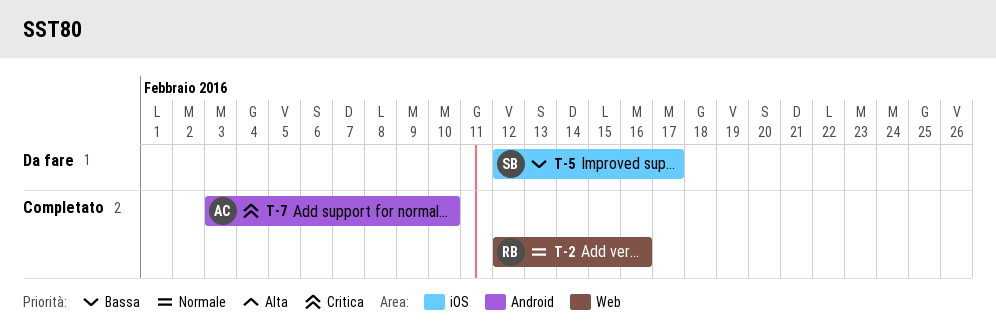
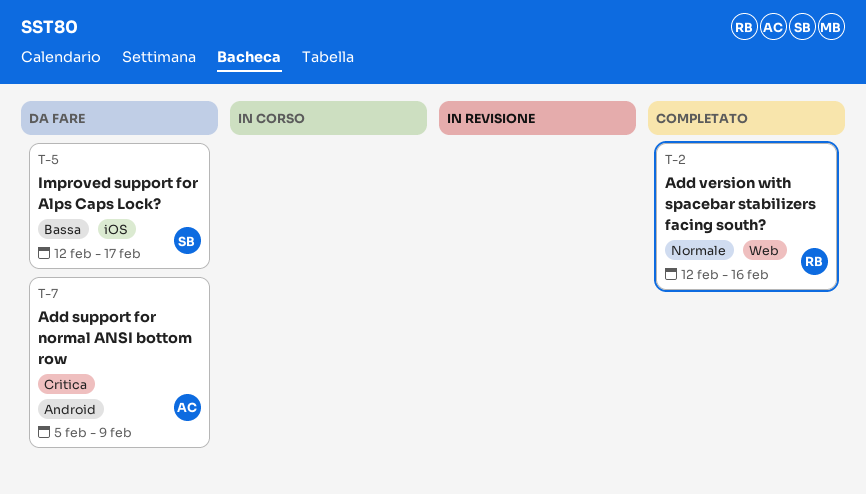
T-7, status: Completato -> Da fare
T-7, start: Feb 3 -> Feb 5
T-7, due: Feb 10 -> Feb 9

